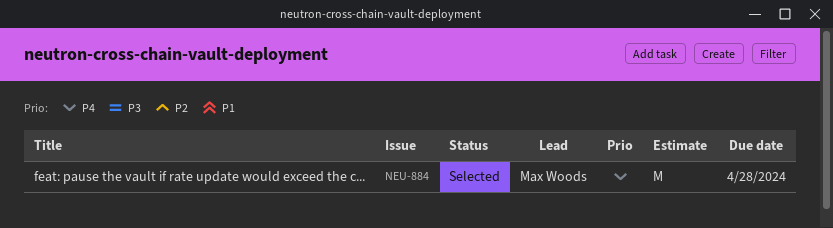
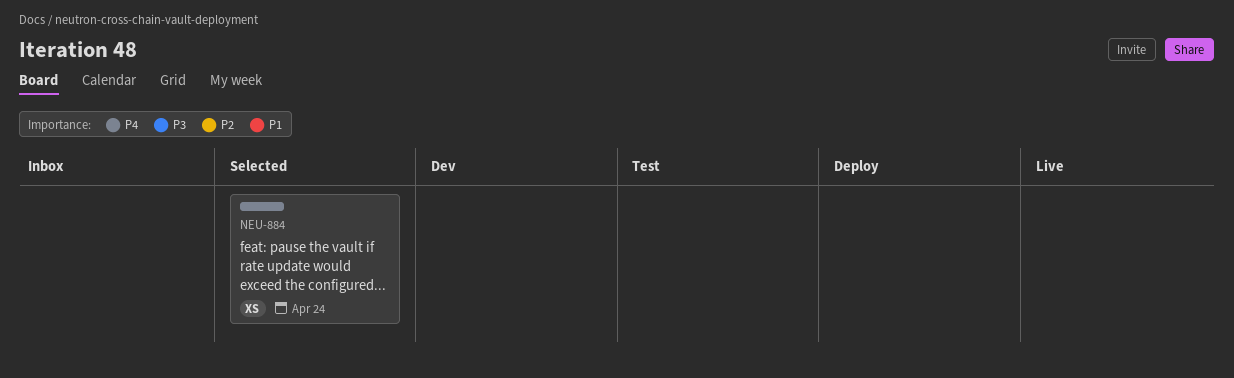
NEU-884, estimate: M -> XS
NEU-884, due: Apr 28 -> Apr 24

